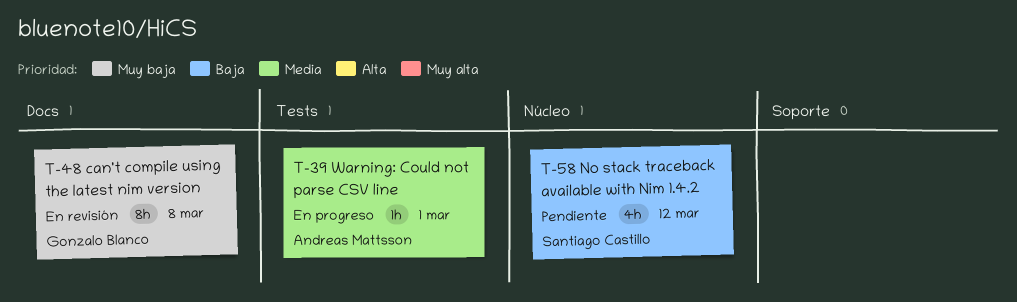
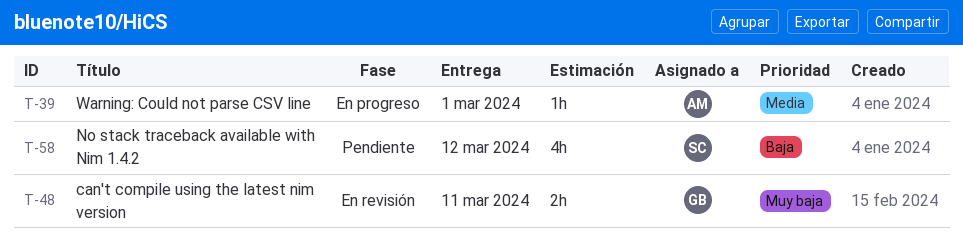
T-48, estimate: 8h -> 2h
T-48, due: Mar 8 -> Mar 11

